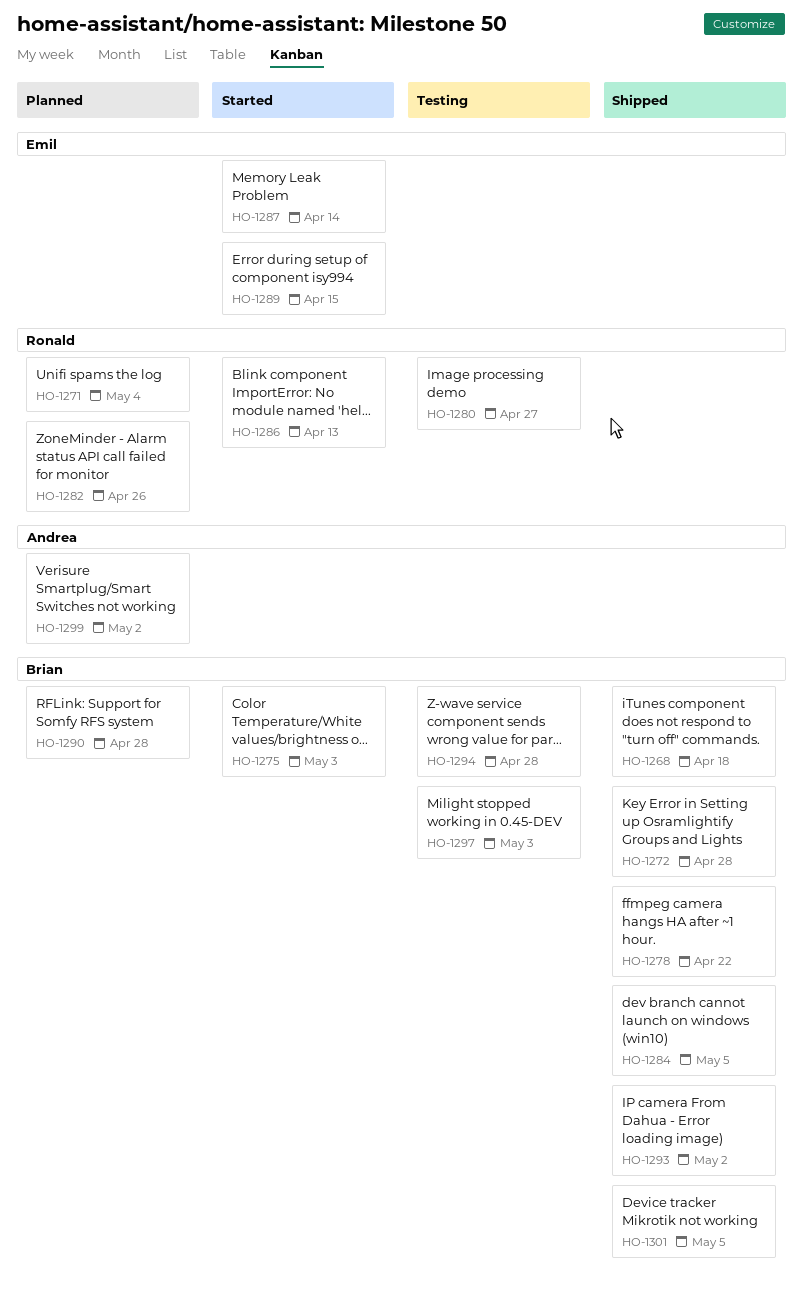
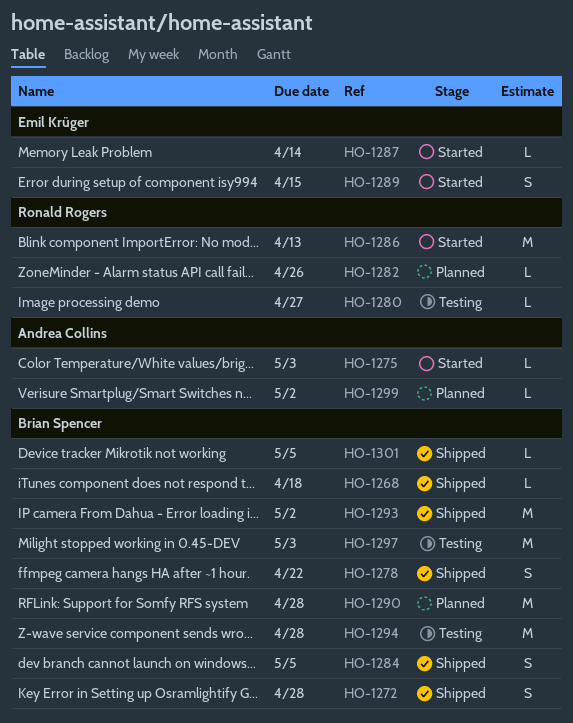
HO-1271: present -> none
HO-1275, owner: Brian Spencer -> Andrea Collins

